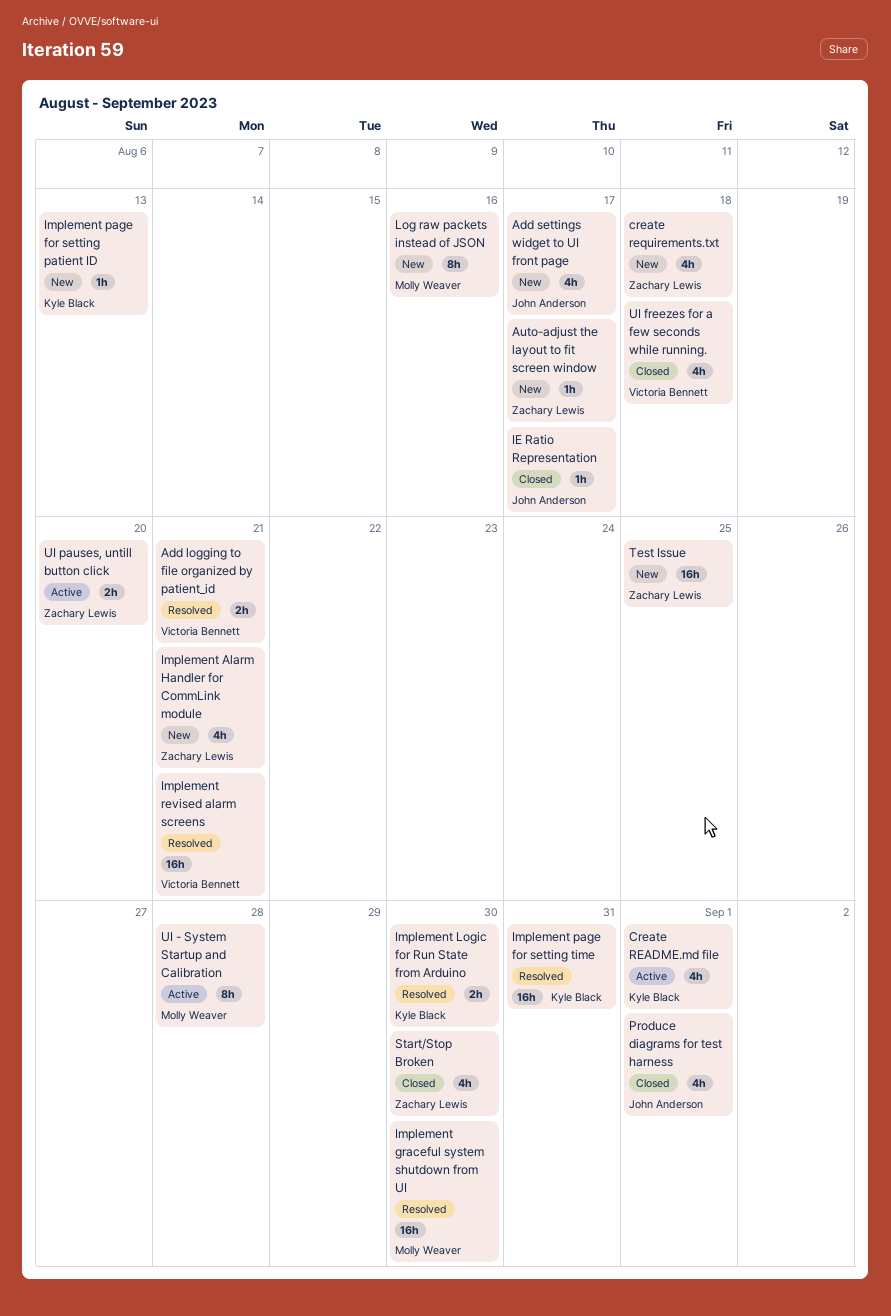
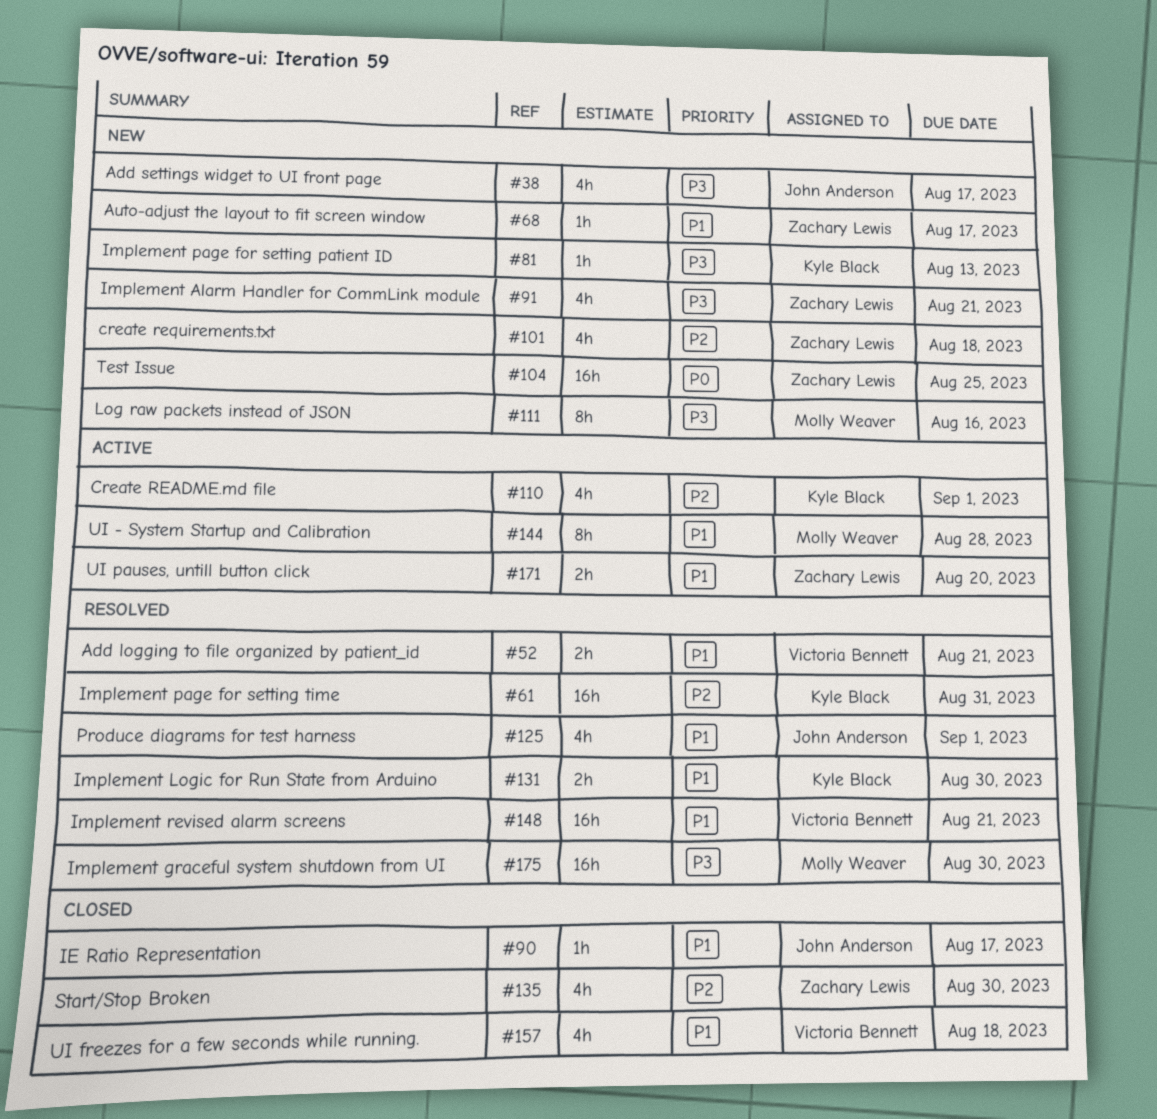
Produce diagrams for test harness, status: Closed -> Resolved

